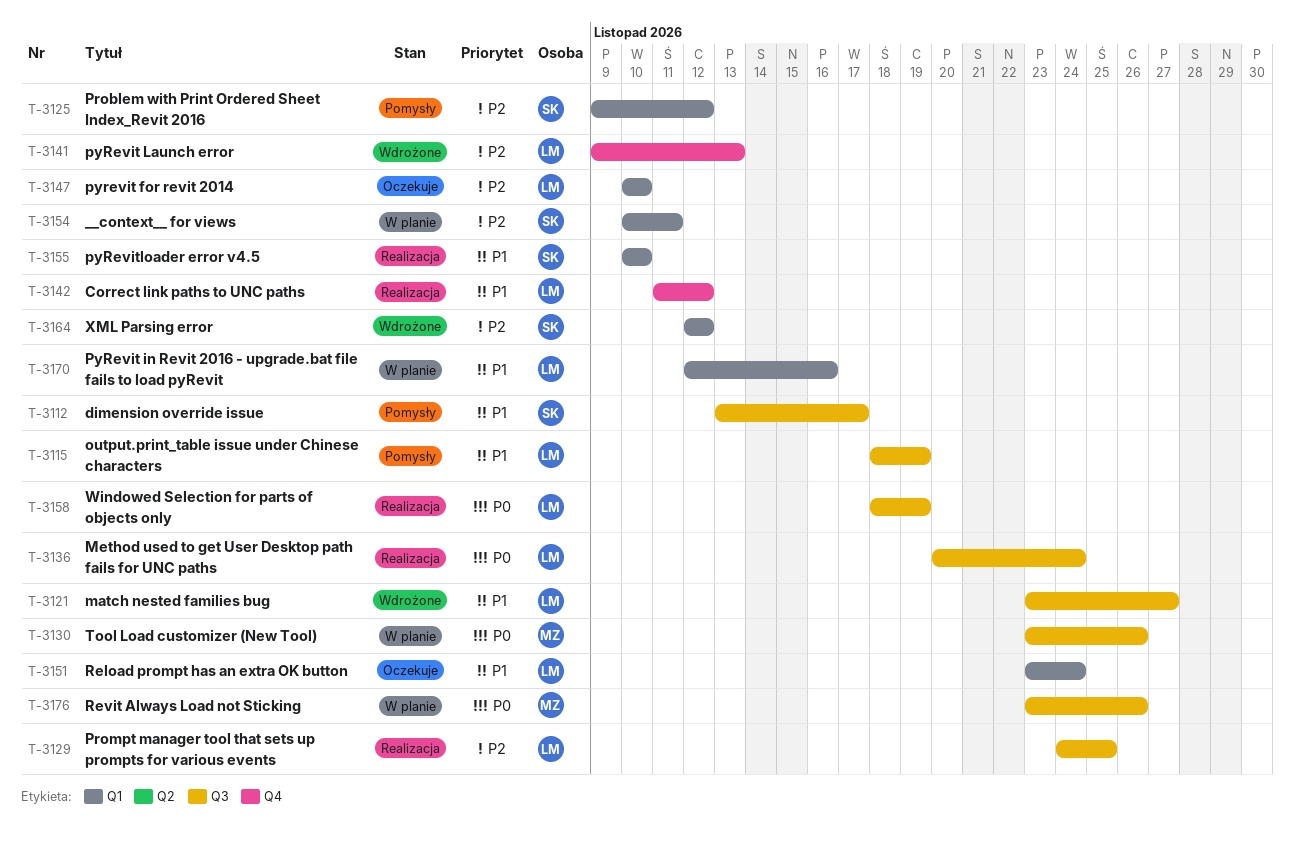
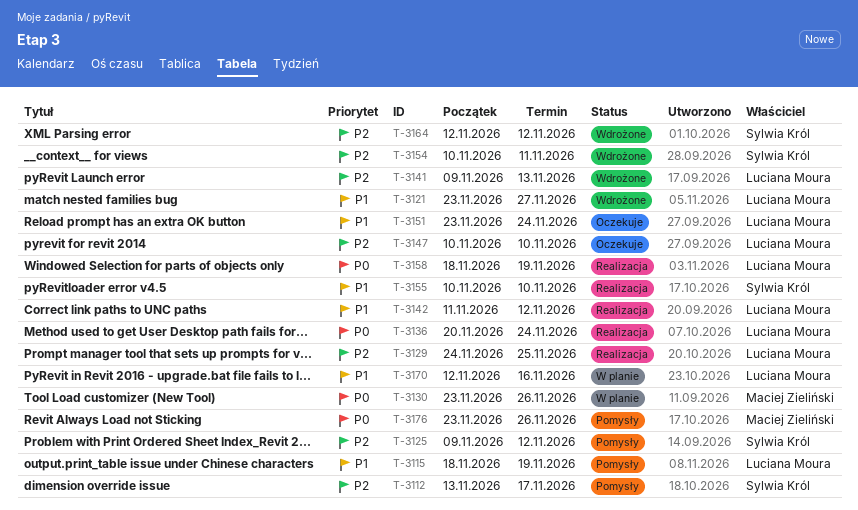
T-3112, priority: P1 -> P2
T-3154, status: W planie -> Wdrożone
T-3176, status: W planie -> Pomysły

